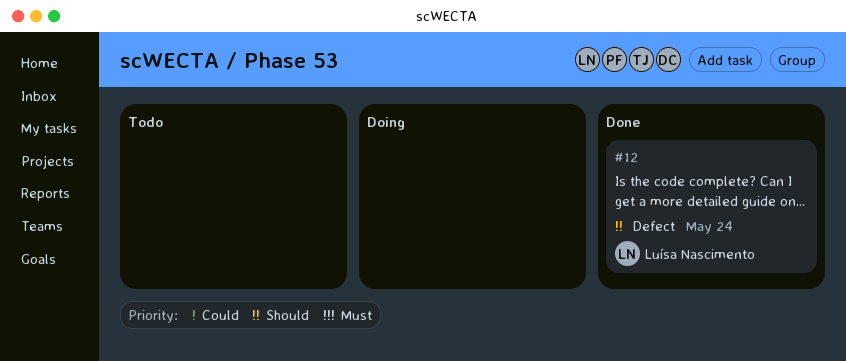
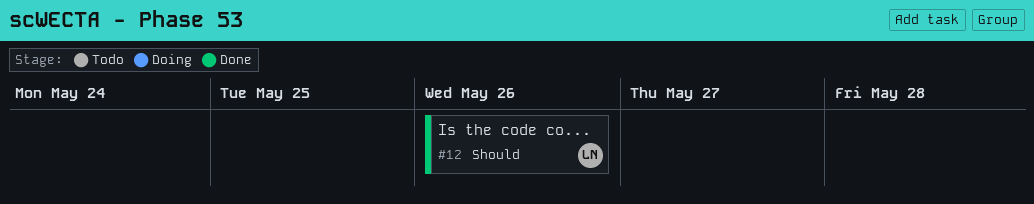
#12, due: May 24 -> May 26

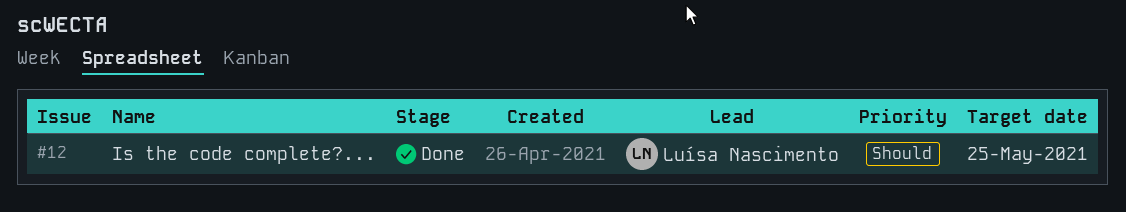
#12, due: May 26 -> May 25

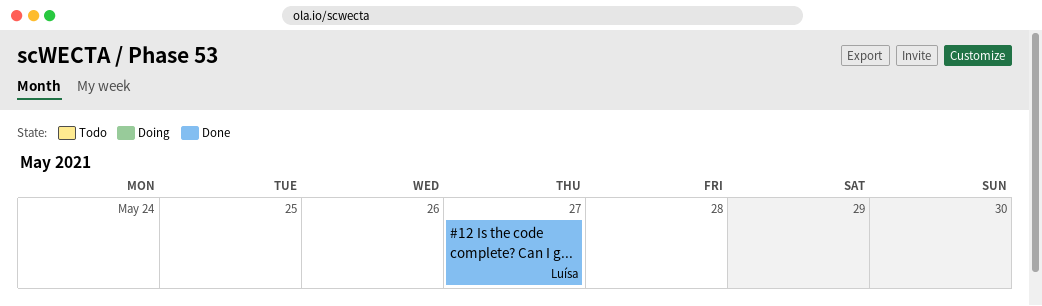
#12, due: May 25 -> May 27

